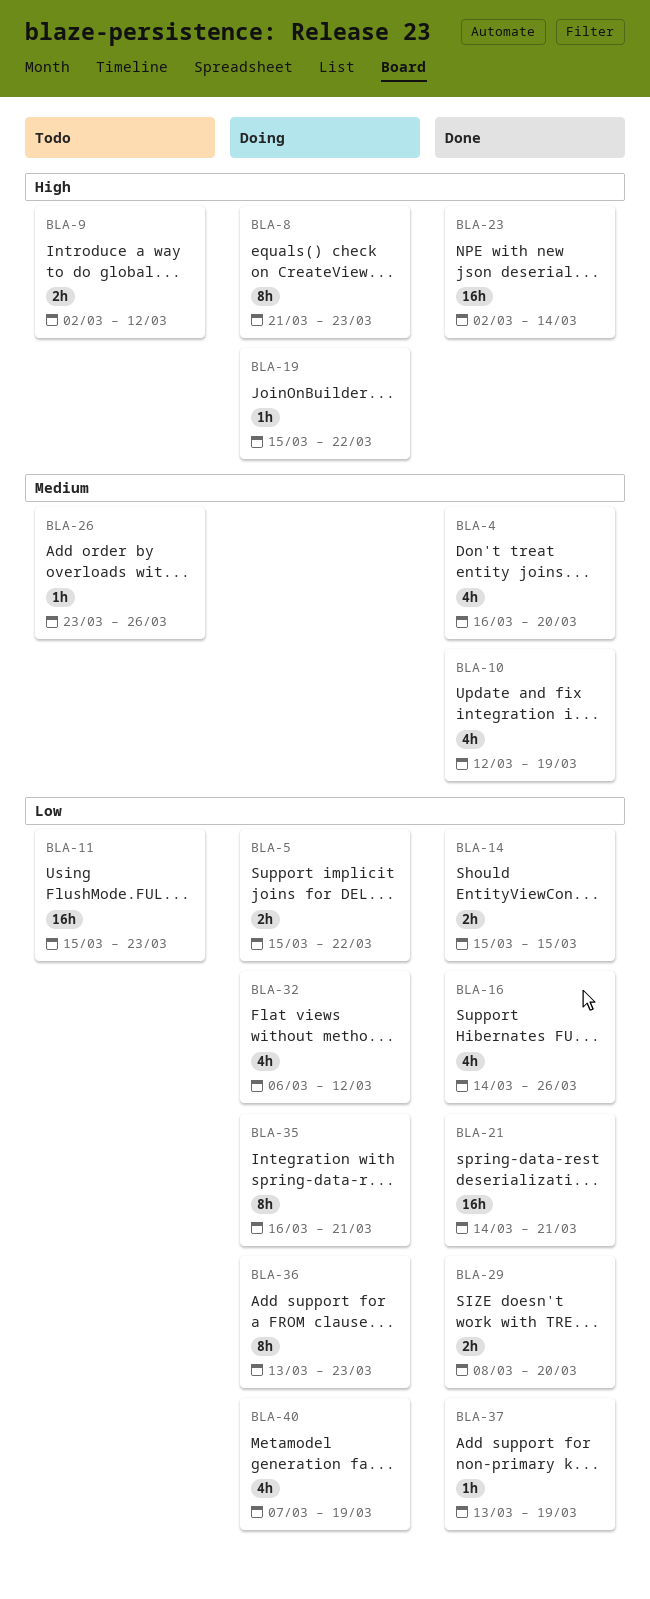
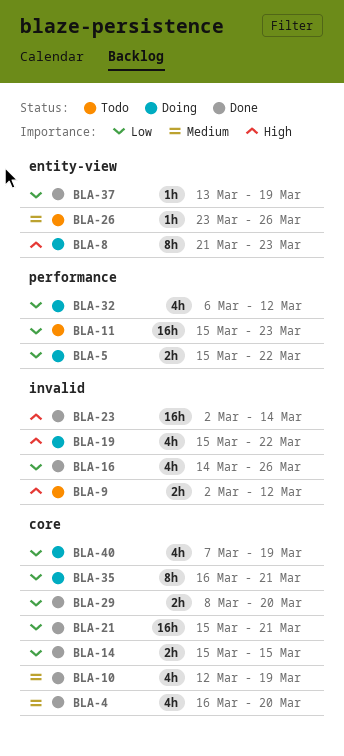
BLA-19, estimate: 1h -> 4h
BLA-21, start: Mar 14 -> Mar 15
BLA-36: present -> none

